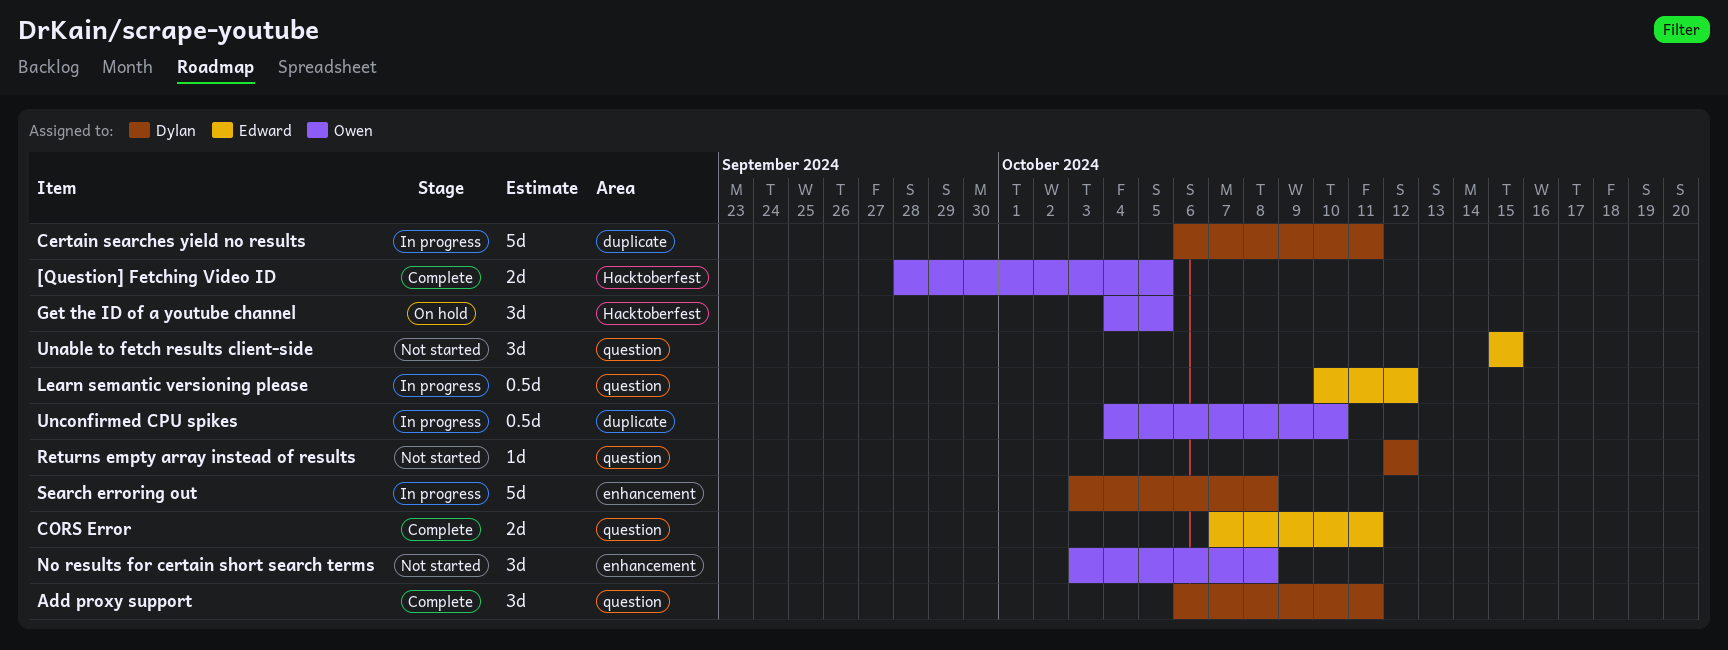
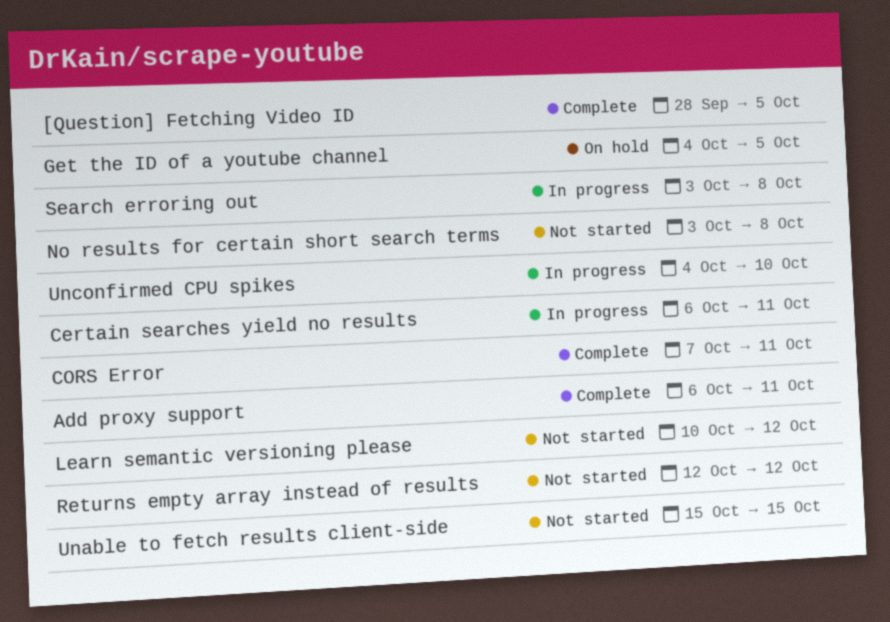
Learn semantic versioning please, status: In progress -> Not started

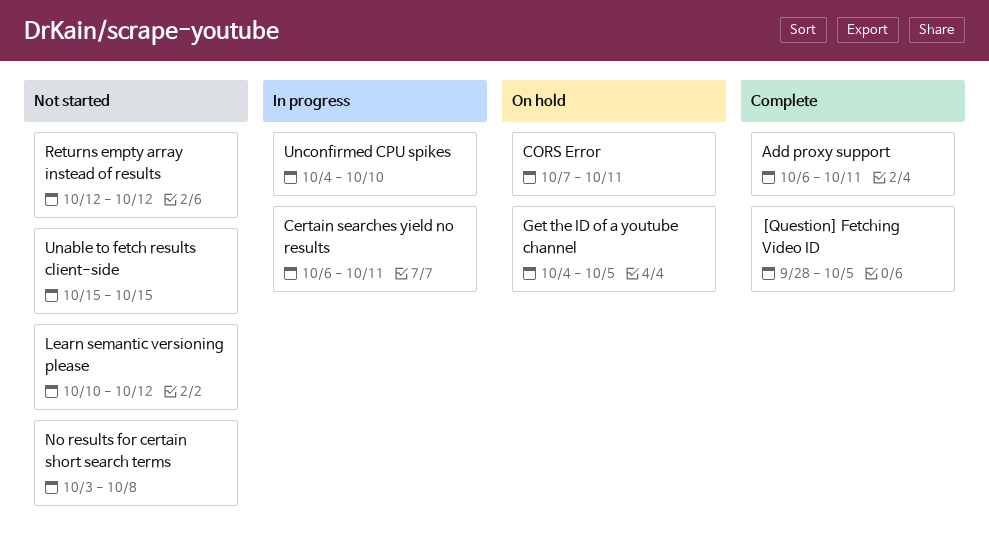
CORS Error, status: Complete -> On hold
Search erroring out: present -> none

